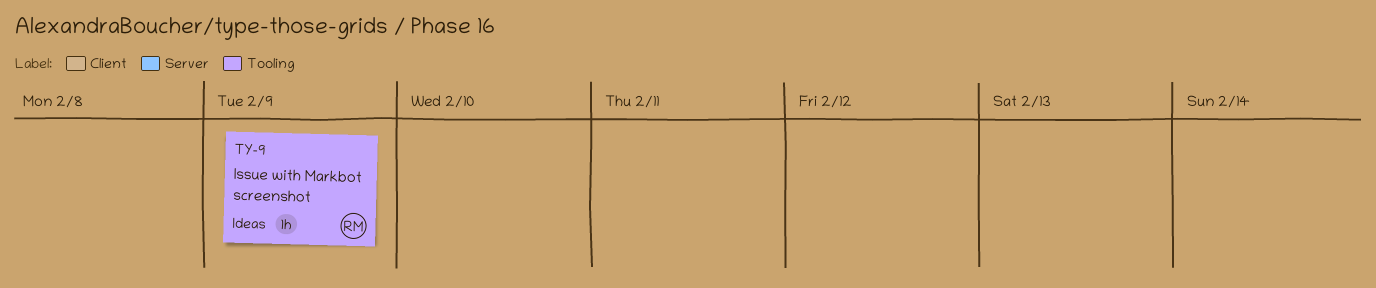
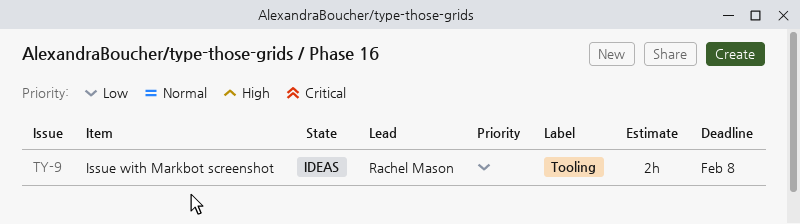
TY-9, estimate: 1h -> 2h
TY-9, due: Feb 9 -> Feb 8

